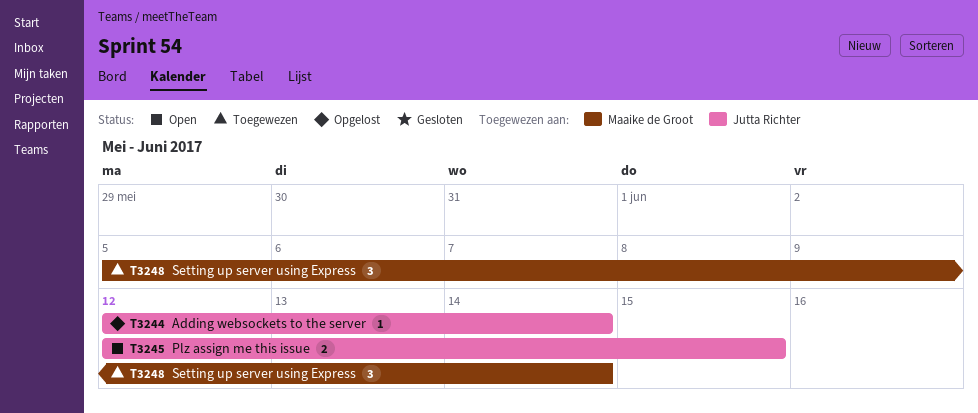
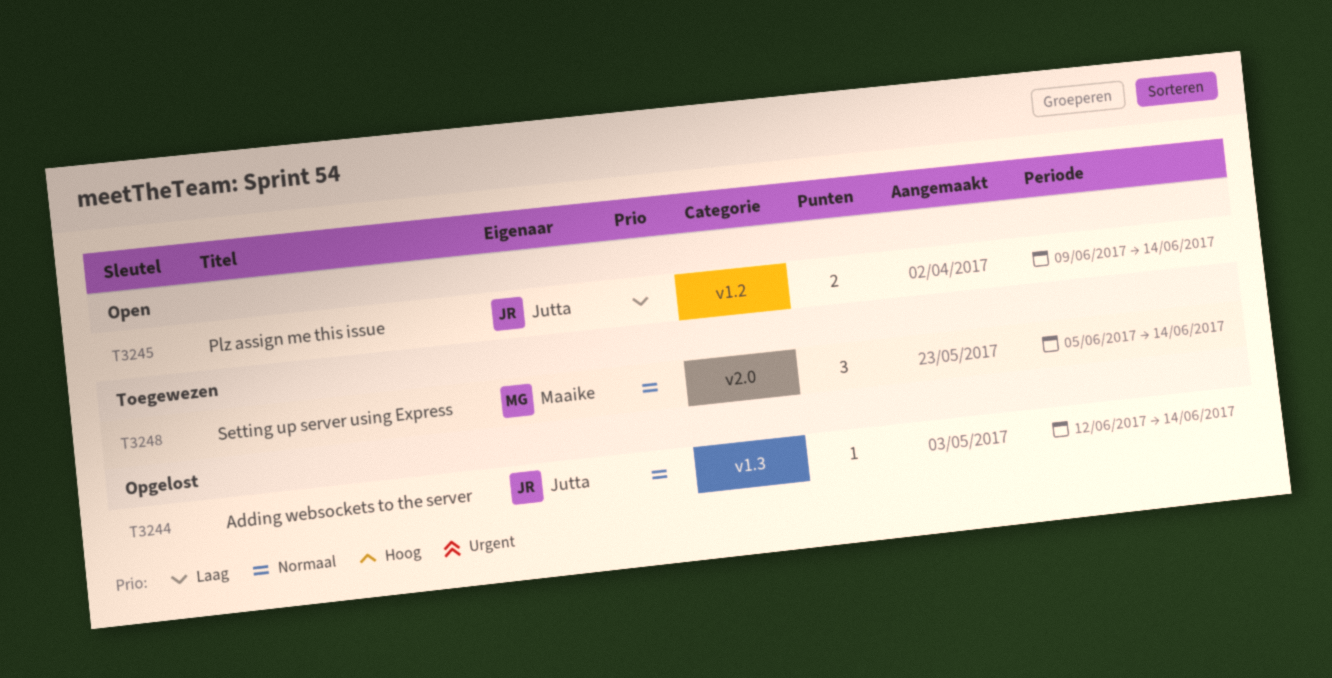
T3245, start: Jun 12 -> Jun 9
T3245, due: Jun 15 -> Jun 14

